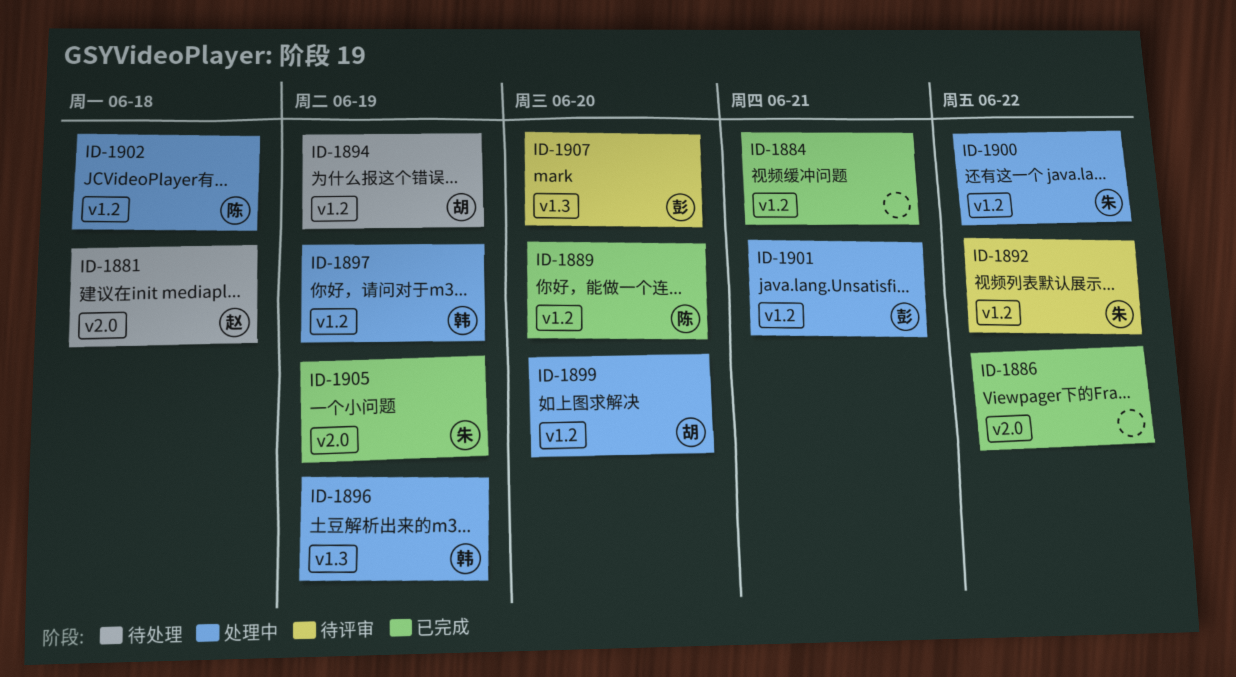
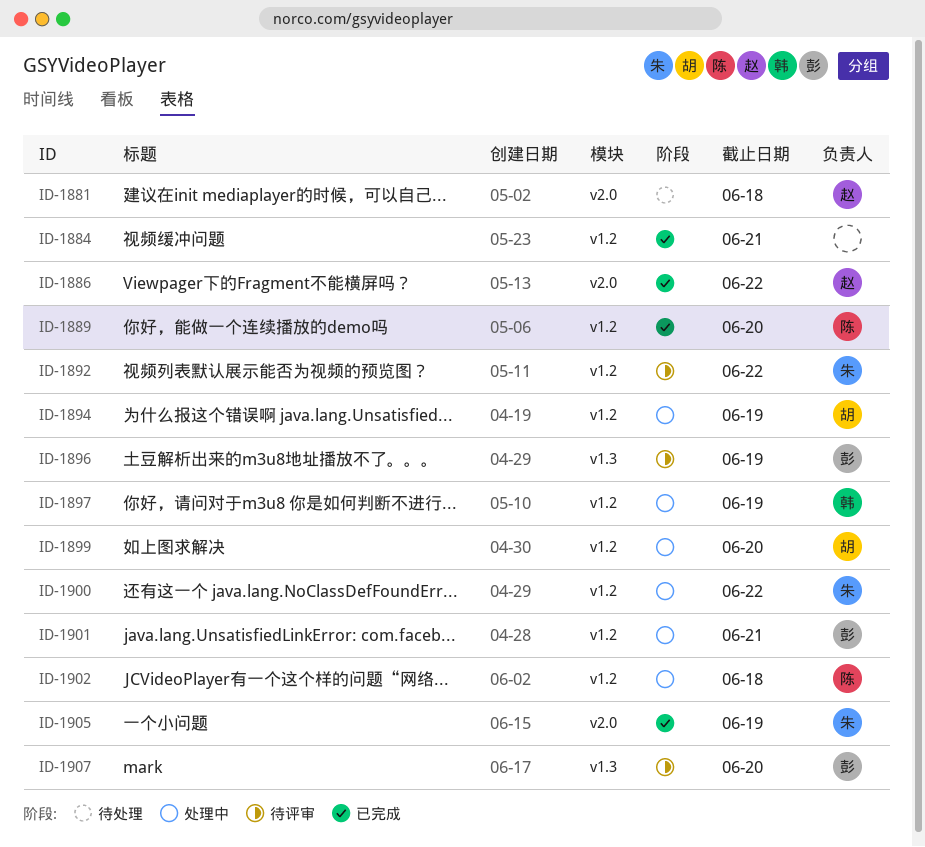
ID-1886, owner: none -> 赵
ID-1894, status: 待处理 -> 处理中
ID-1896, status: 处理中 -> 待评审
ID-1896, owner: 韩 -> 彭

